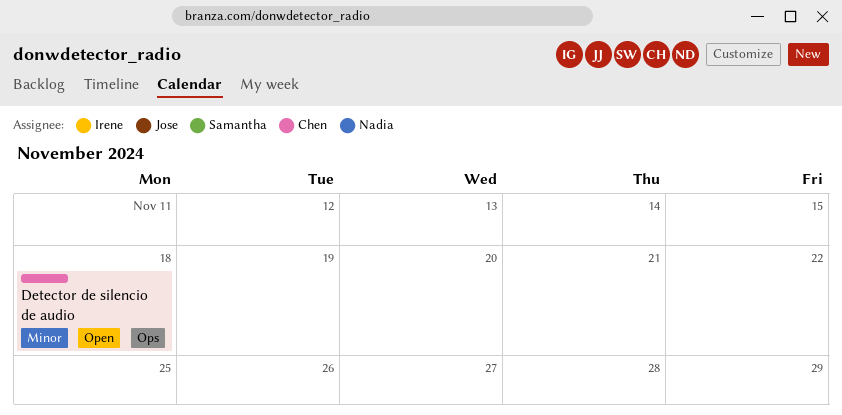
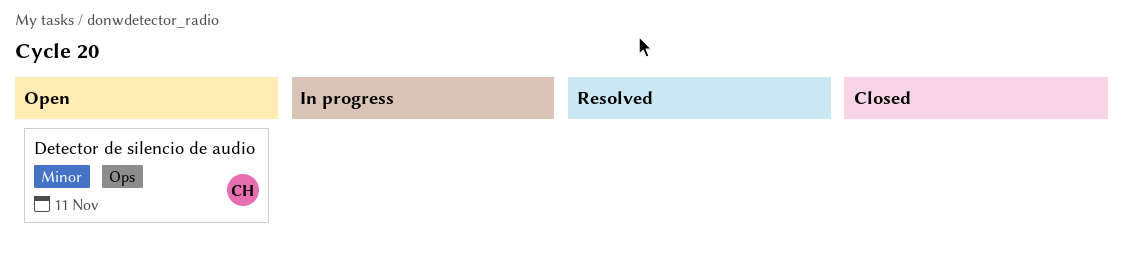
Detector de silencio de audio, due: Nov 18 -> Nov 11

